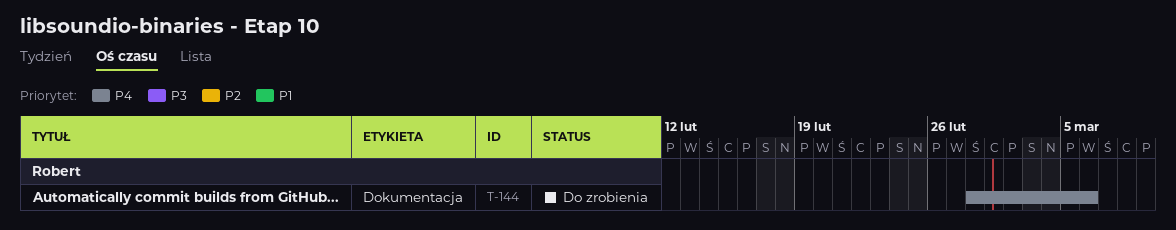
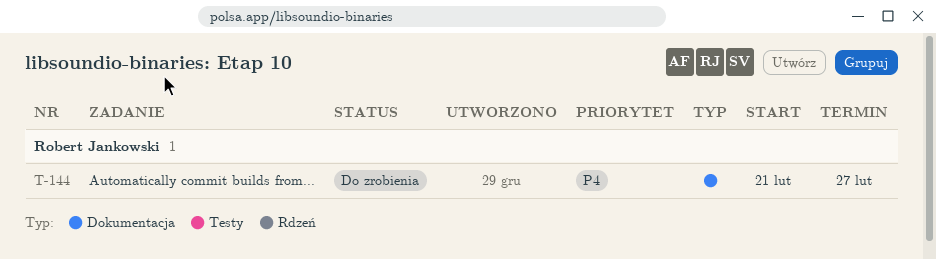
T-144, start: Feb 28 -> Feb 21
T-144, due: Mar 6 -> Feb 27

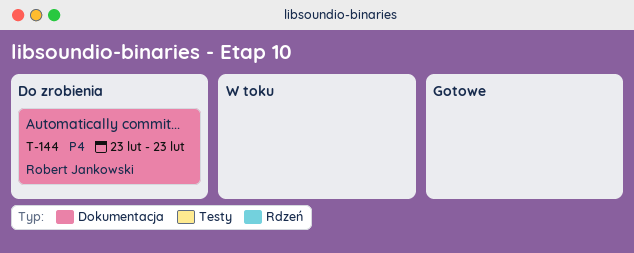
T-144, start: Feb 21 -> Feb 23
T-144, due: Feb 27 -> Feb 23

